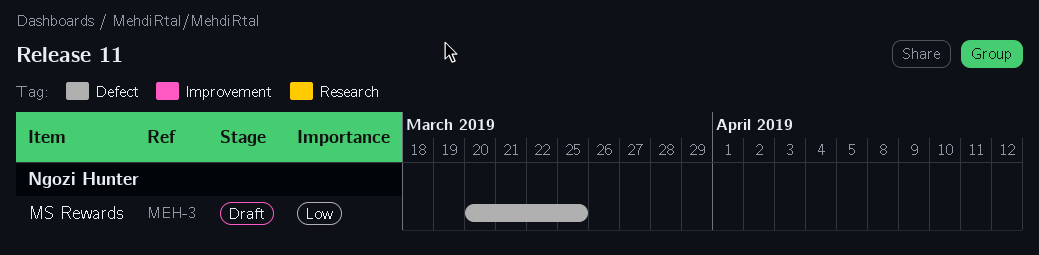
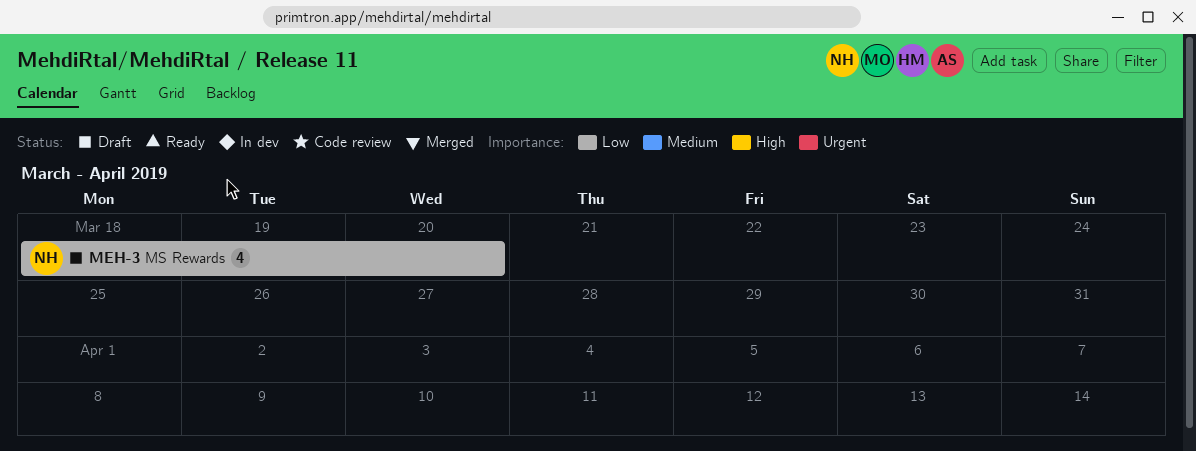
MEH-3, start: Mar 20 -> Mar 18
MEH-3, due: Mar 25 -> Mar 20

